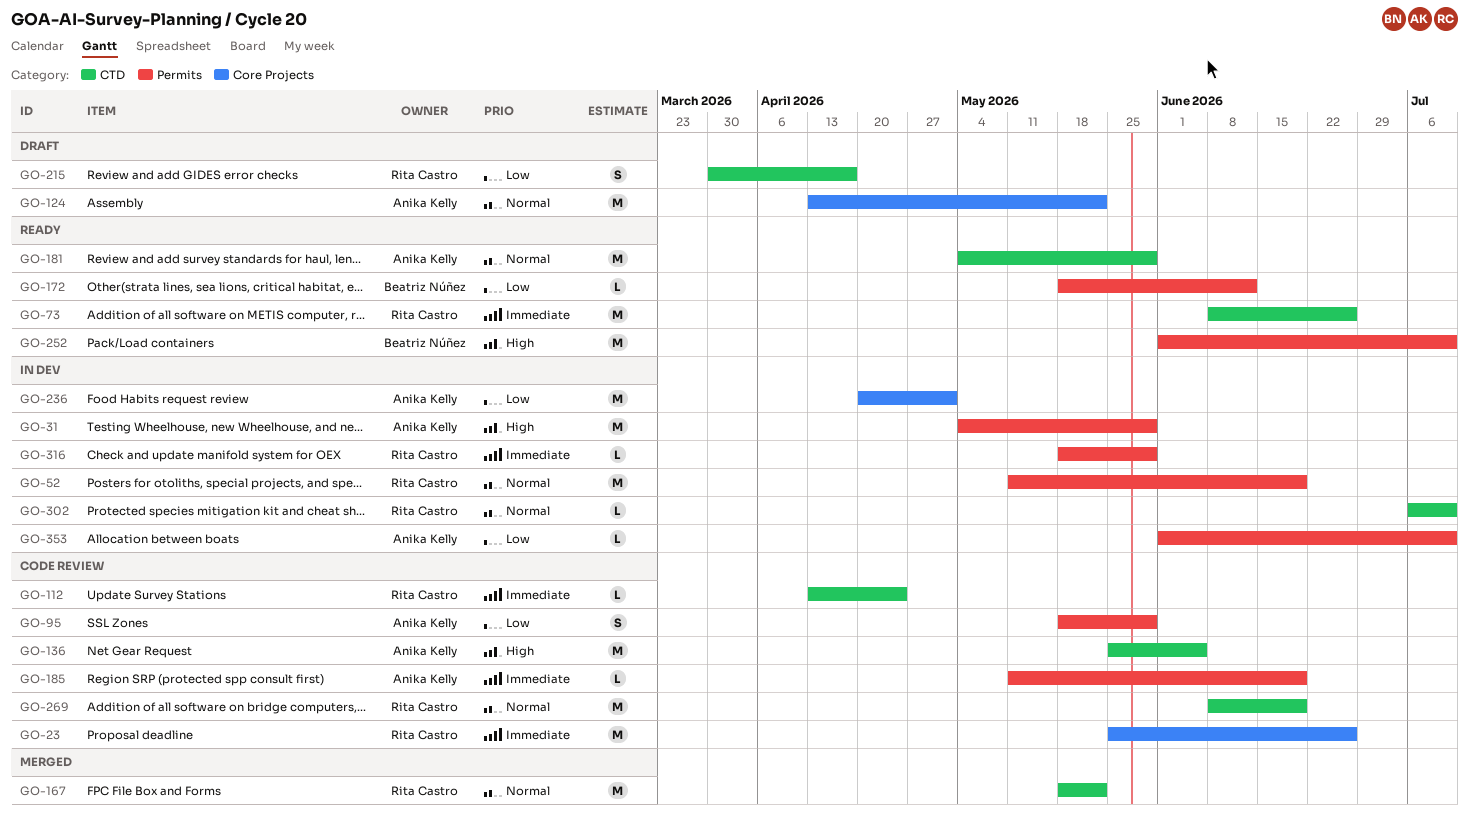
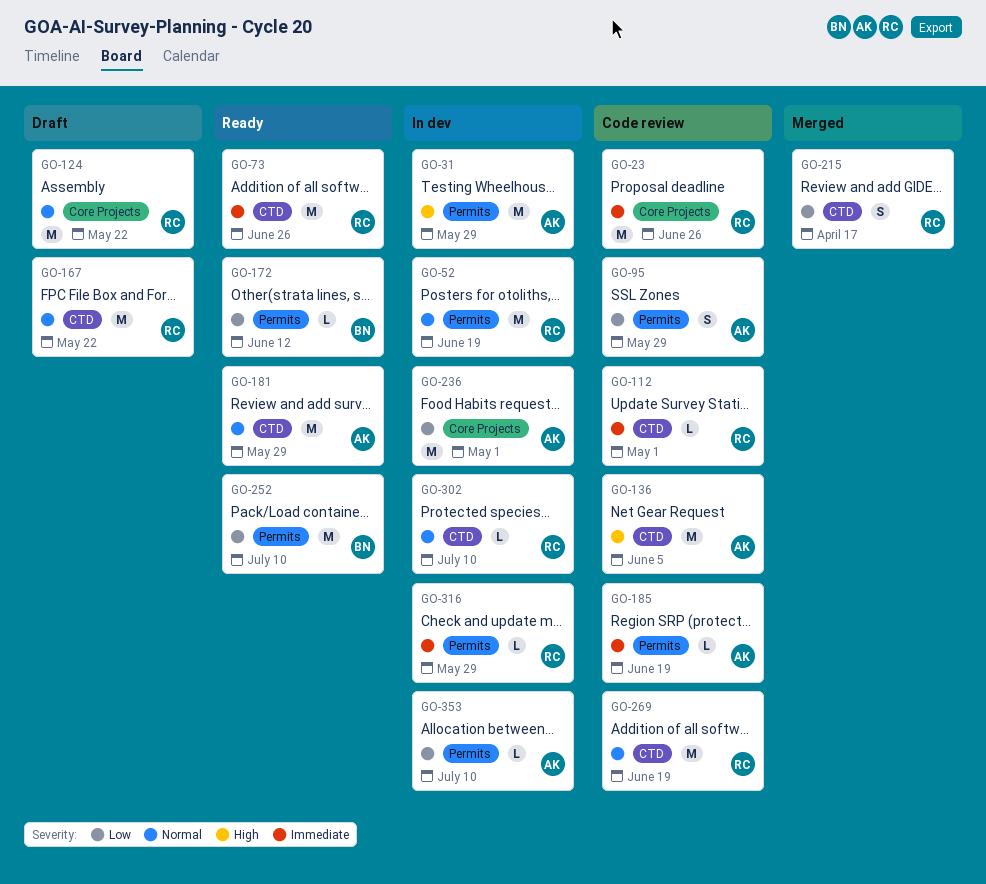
GO-112, due: Apr 24 -> May 1
GO-124, owner: Anika Kelly -> Rita Castro
GO-167, status: Merged -> Draft
GO-215, status: Draft -> Merged
GO-252, priority: High -> Low

